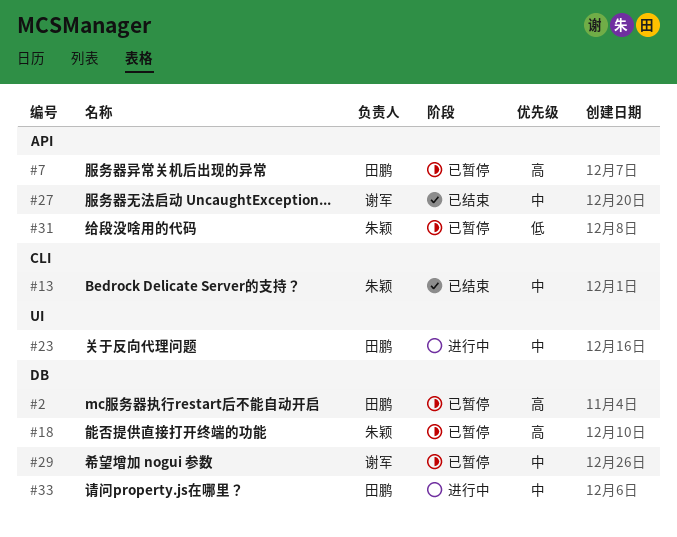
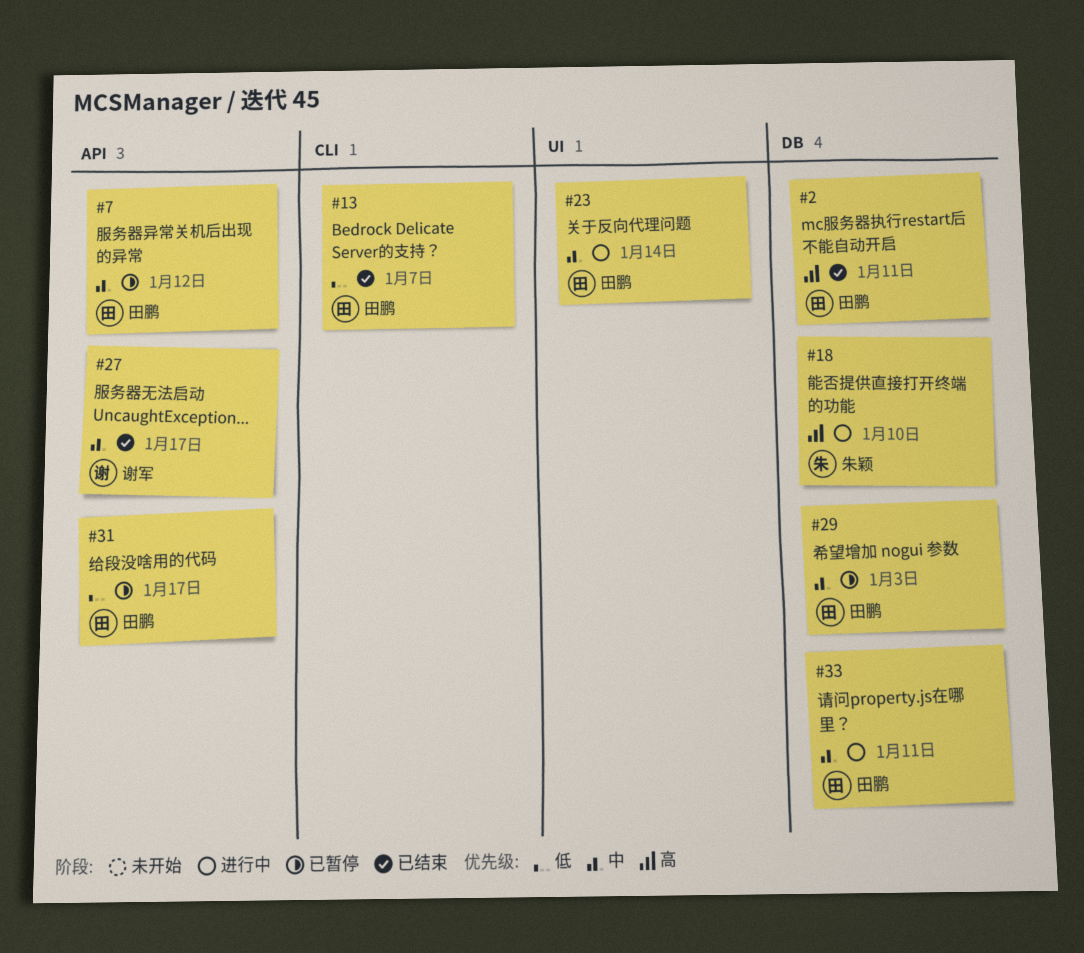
#2, status: 已暂停 -> 已结束
#7, priority: 高 -> 中
#13, owner: 朱颖 -> 田鹏
#13, priority: 中 -> 低
#18, status: 已暂停 -> 进行中
#29, owner: 谢军 -> 田鹏
#31, owner: 朱颖 -> 田鹏

